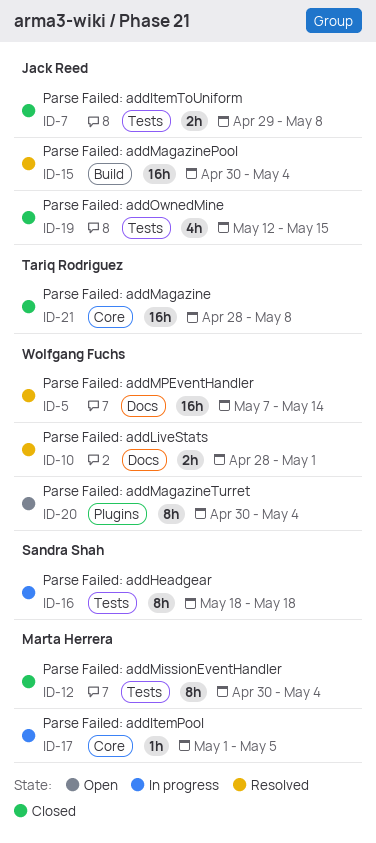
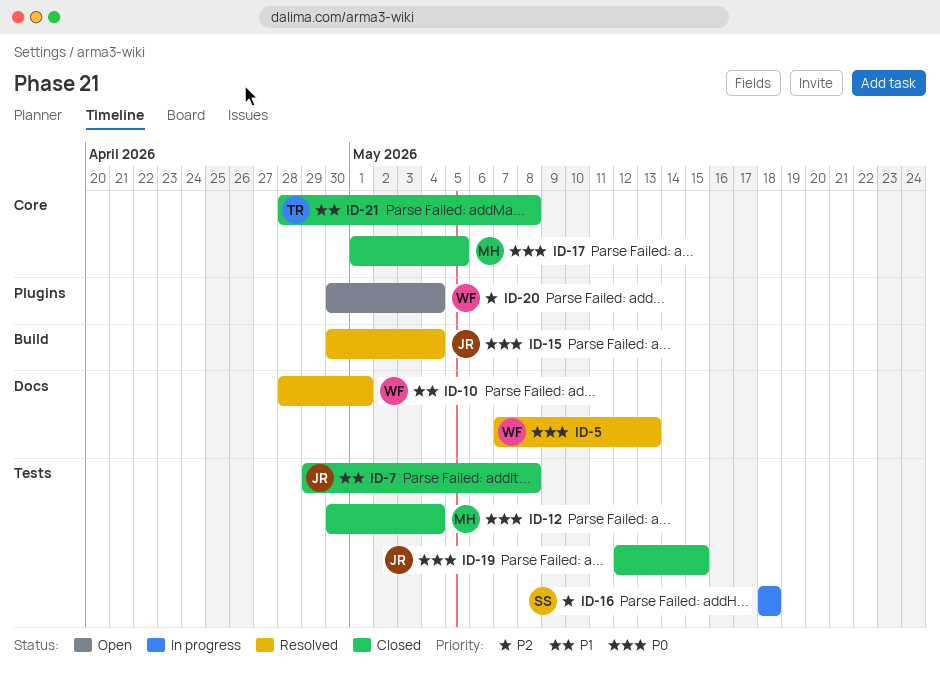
ID-5, due: May 14 -> May 13
ID-17, status: In progress -> Closed

